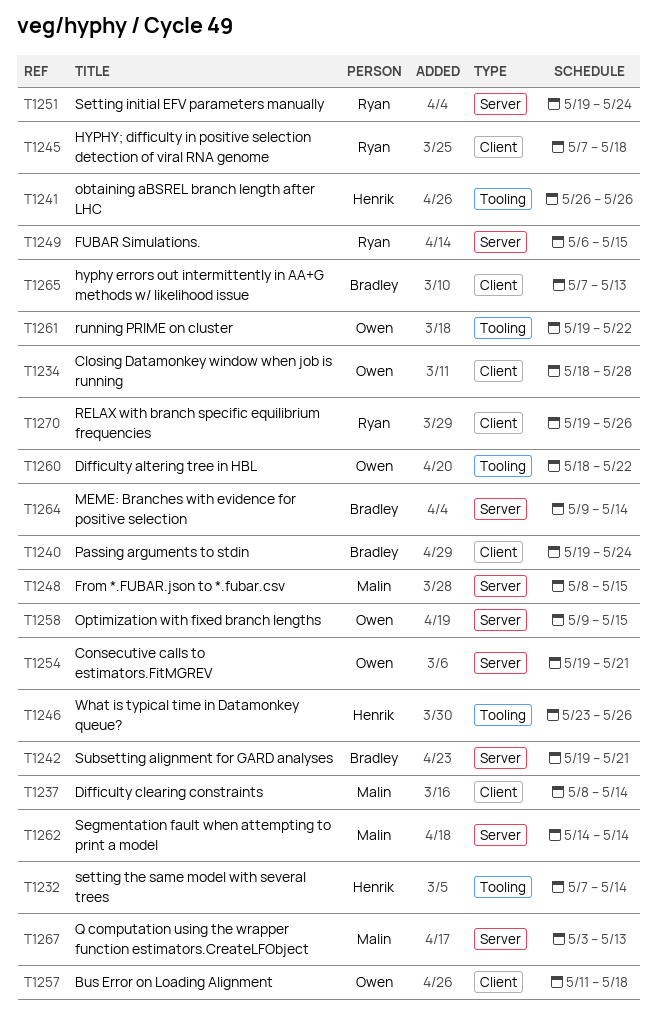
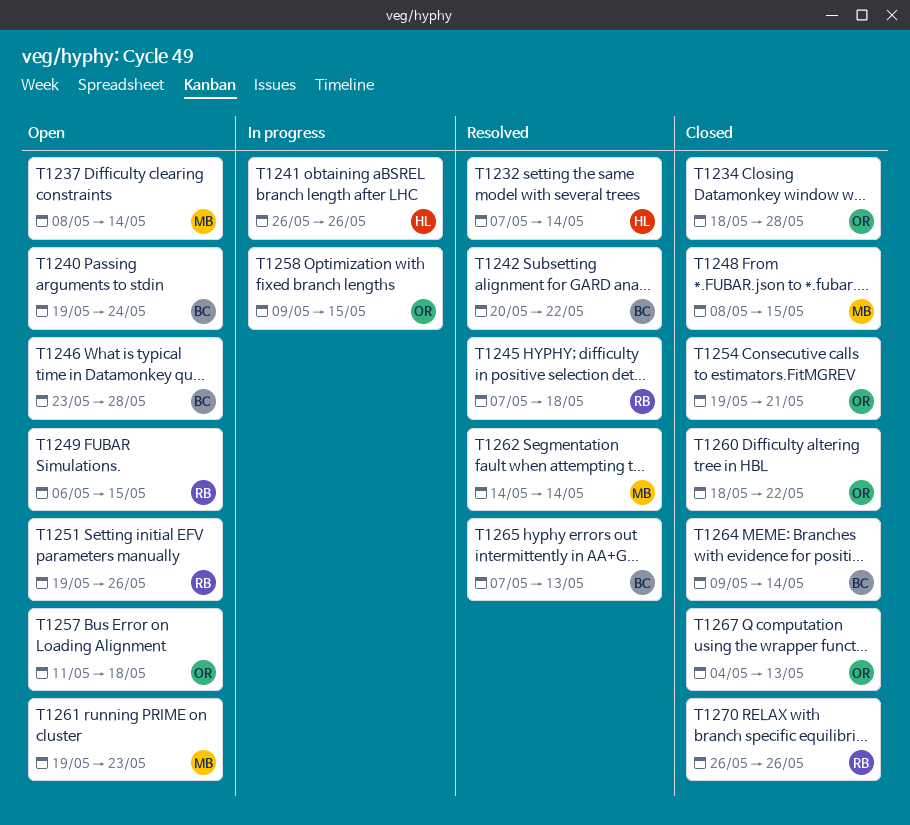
T1242, start: May 19 -> May 20
T1242, due: May 21 -> May 22
T1246, owner: Henrik -> Bradley
T1246, due: May 26 -> May 28
T1251, due: May 24 -> May 26
T1261, owner: Owen -> Malin
T1261, due: May 22 -> May 23
T1267, owner: Malin -> Owen
T1267, start: May 3 -> May 4
T1270, start: May 19 -> May 26

